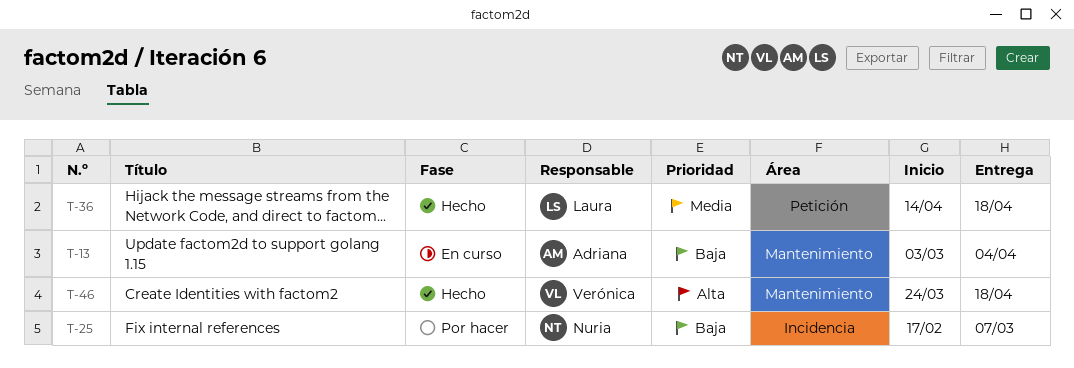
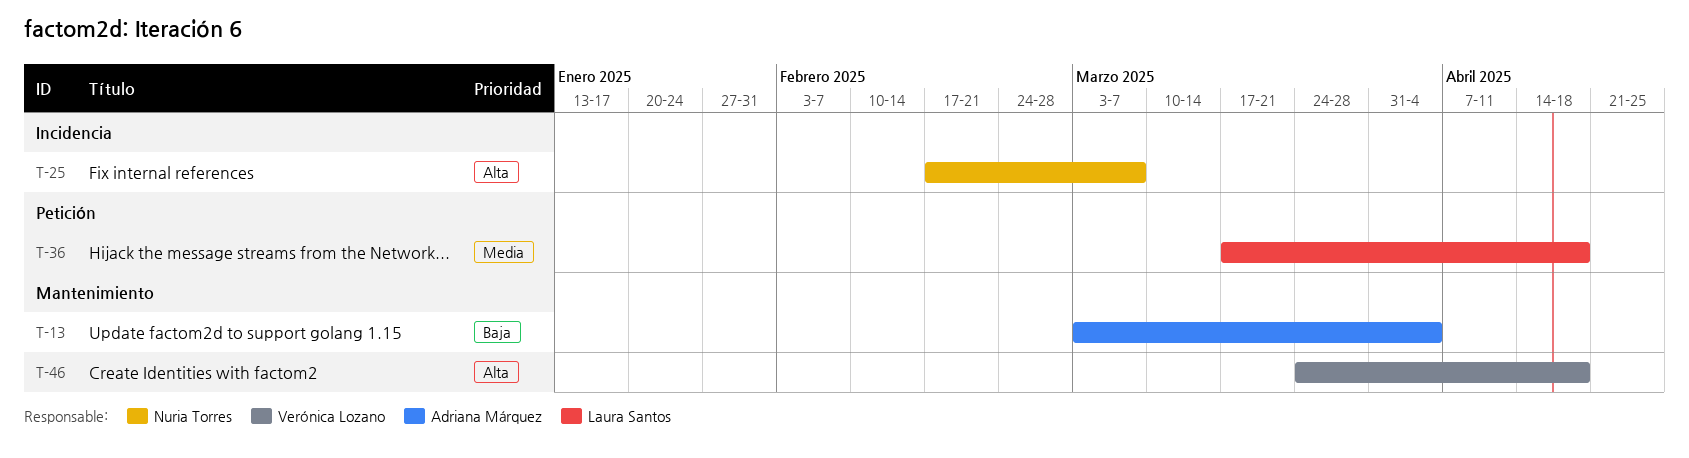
T-25, priority: Baja -> Alta
T-36, start: Apr 14 -> Mar 17

